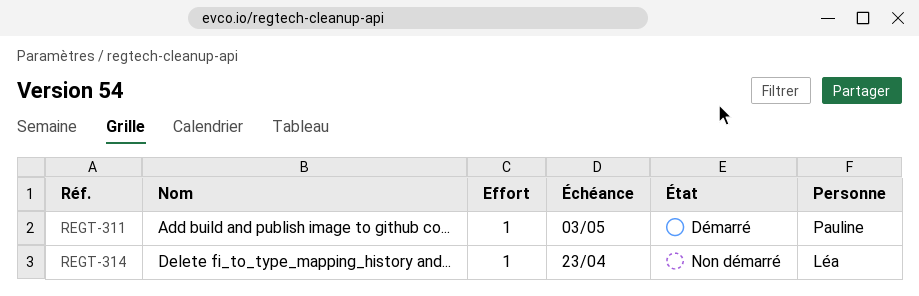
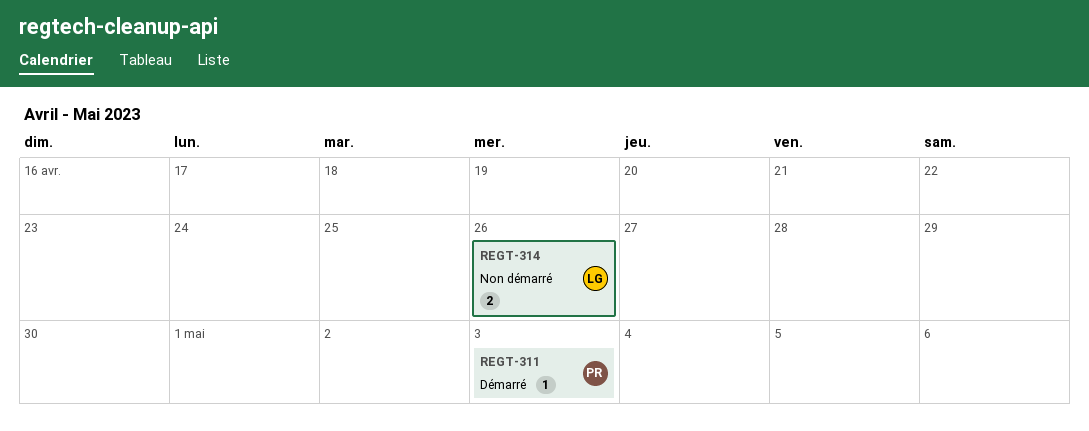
REGT-314, estimate: 1 -> 2
REGT-314, due: Apr 23 -> Apr 26

